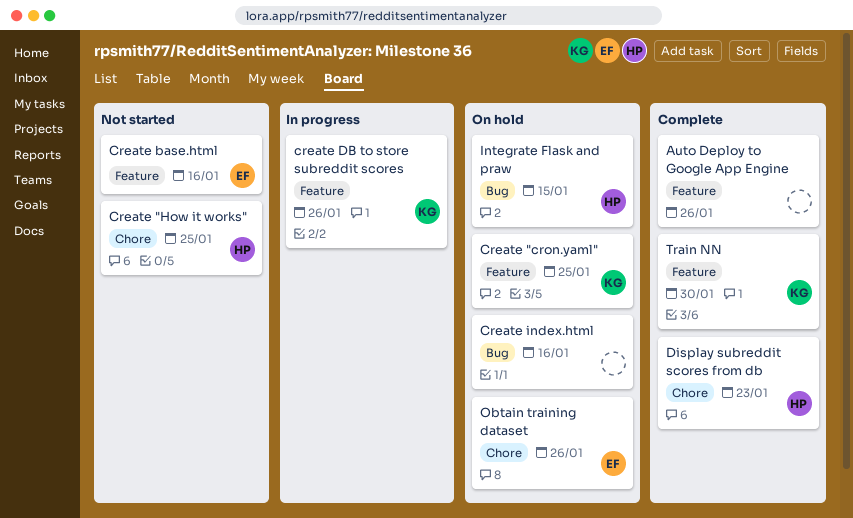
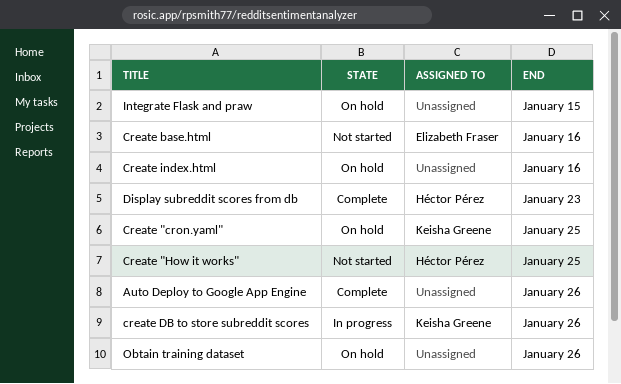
Integrate Flask and praw, owner: Héctor Pérez -> none
Obtain training dataset, owner: Elizabeth Fraser -> none
Train NN: present -> none

